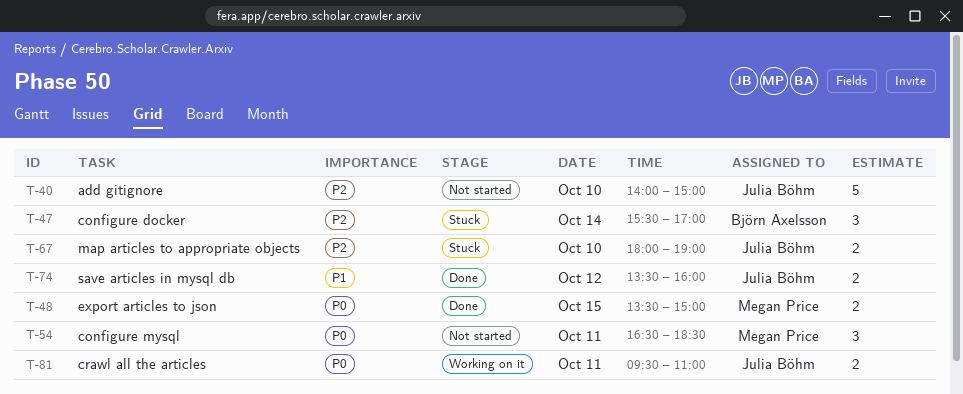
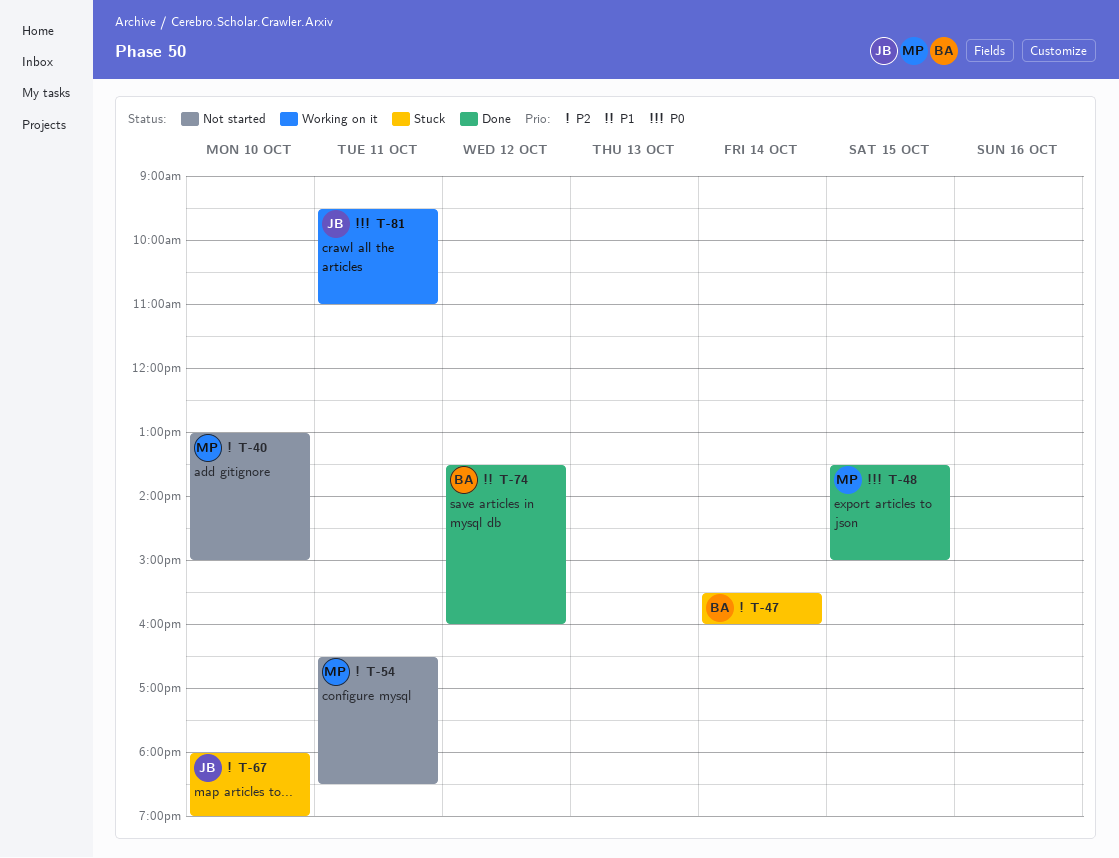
T-40, owner: Julia Böhm -> Megan Price
T-40, begins: 14:00 -> 13:00
T-47, ends: 17:00 -> 16:00
T-54, priority: P0 -> P2
T-74, owner: Julia Böhm -> Björn Axelsson

